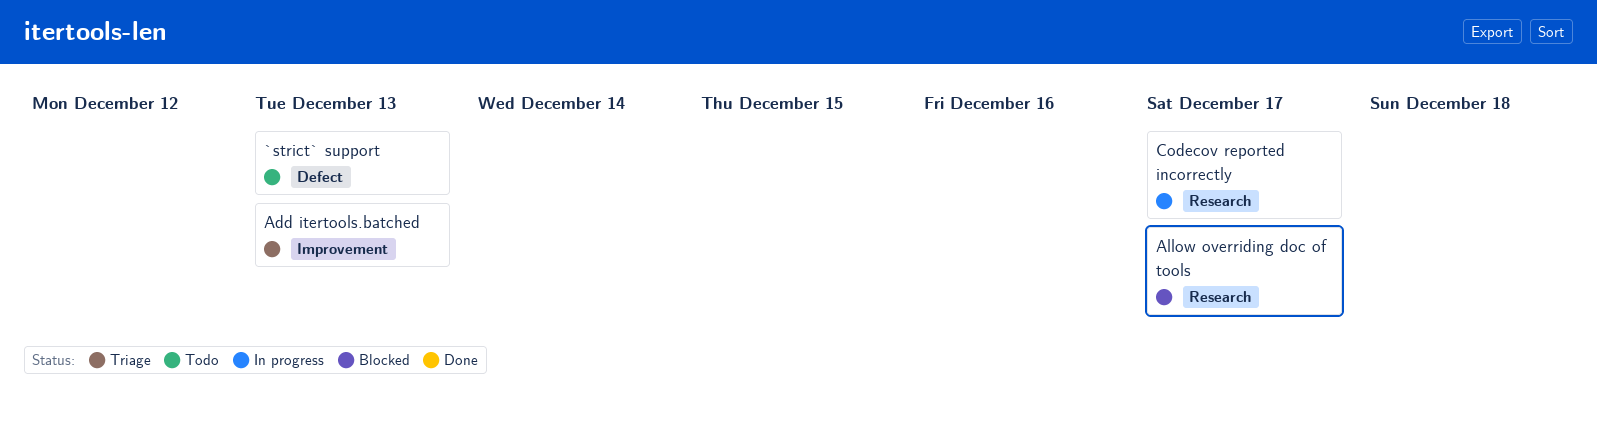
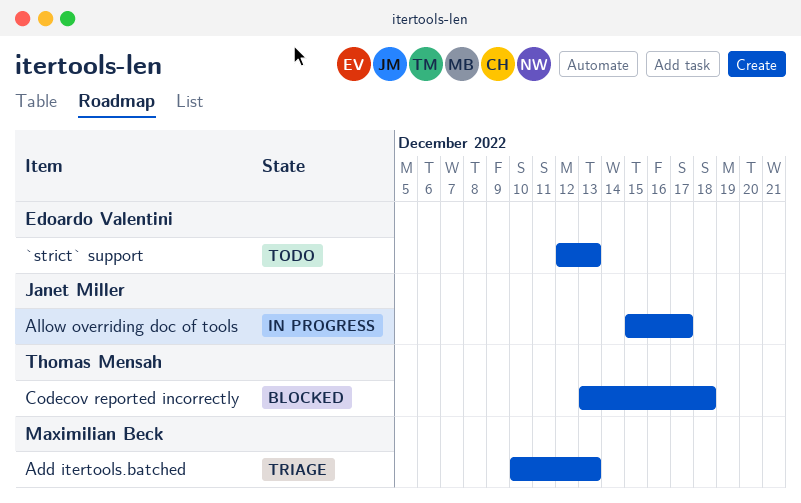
Allow overriding doc of tools, status: Blocked -> In progress
Codecov reported incorrectly, status: In progress -> Blocked
Codecov reported incorrectly, due: Dec 17 -> Dec 18

